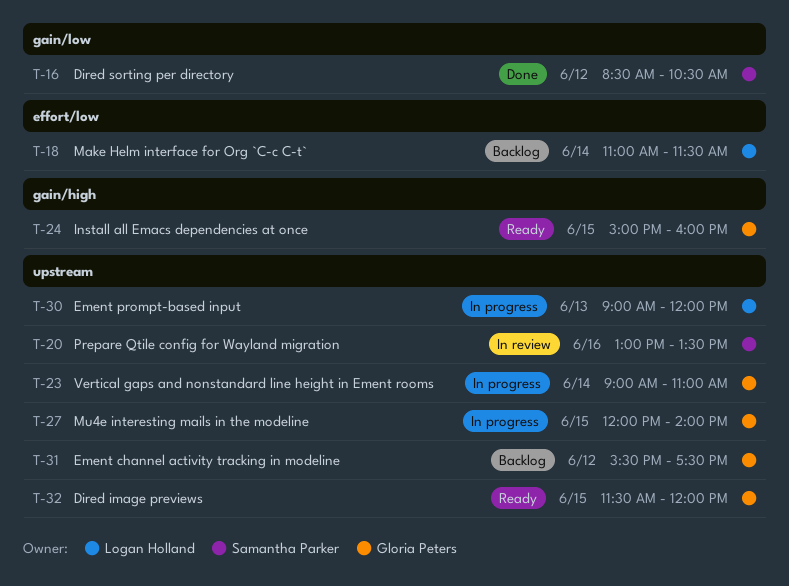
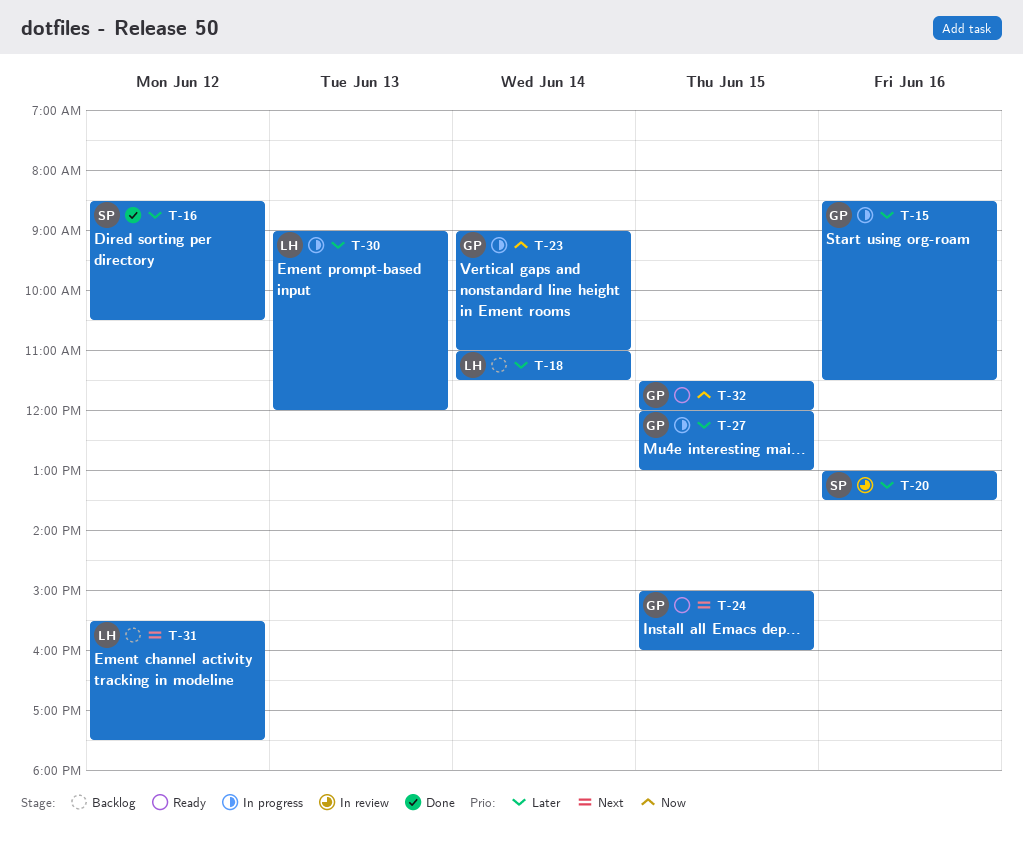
T-15: none -> present
T-27, ends: 14:00 -> 13:00
T-31, owner: Gloria Peters -> Logan Holland

